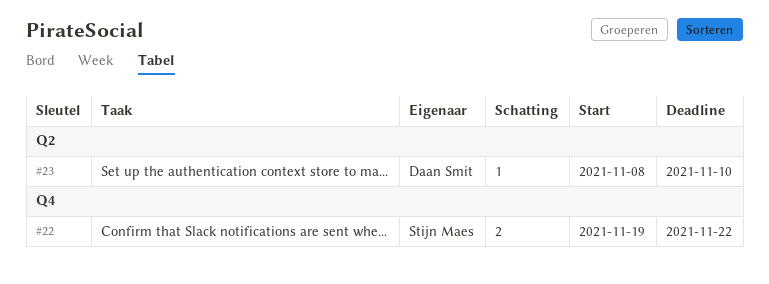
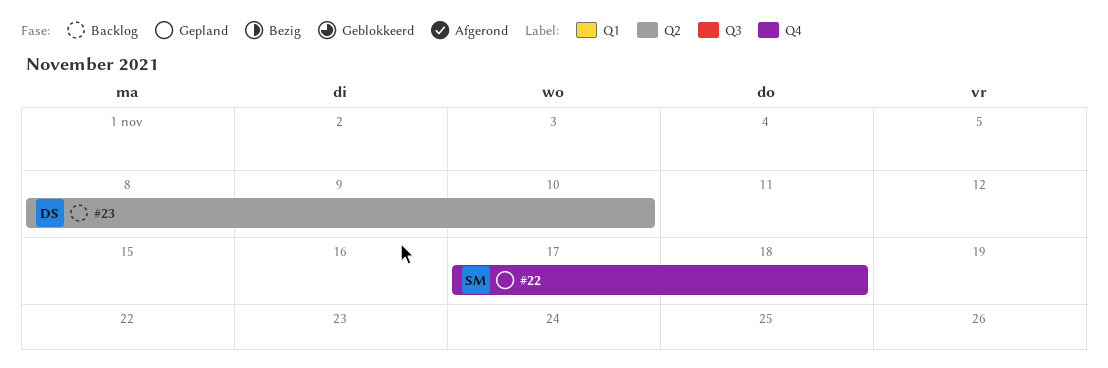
#22, start: Nov 19 -> Nov 17
#22, due: Nov 22 -> Nov 18

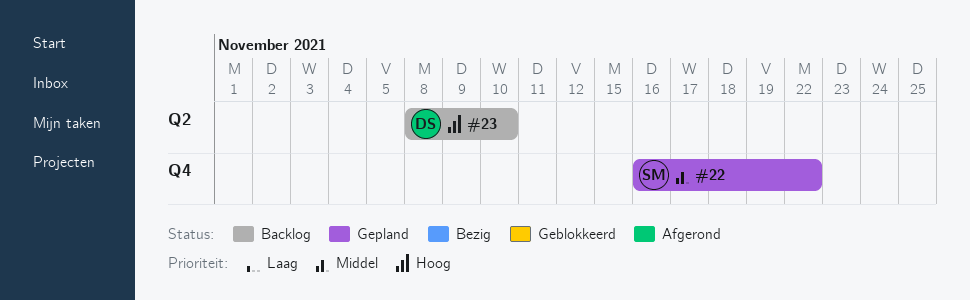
#22, start: Nov 17 -> Nov 16
#22, due: Nov 18 -> Nov 22

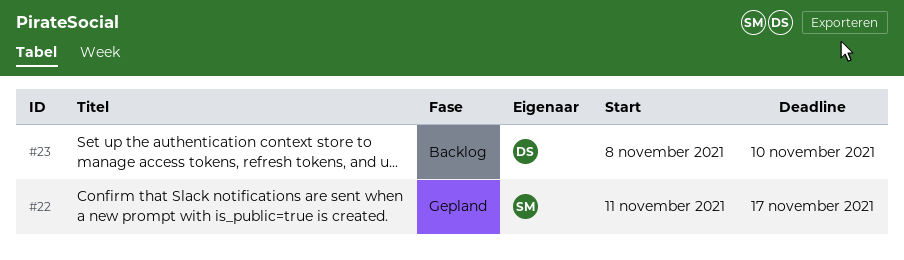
#22, start: Nov 16 -> Nov 11
#22, due: Nov 22 -> Nov 17

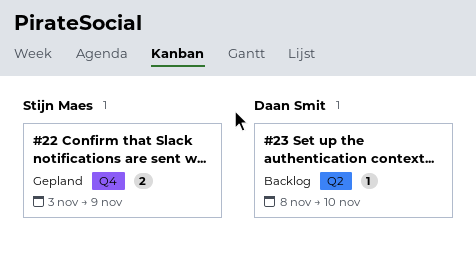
#22, start: Nov 11 -> Nov 3
#22, due: Nov 17 -> Nov 9

